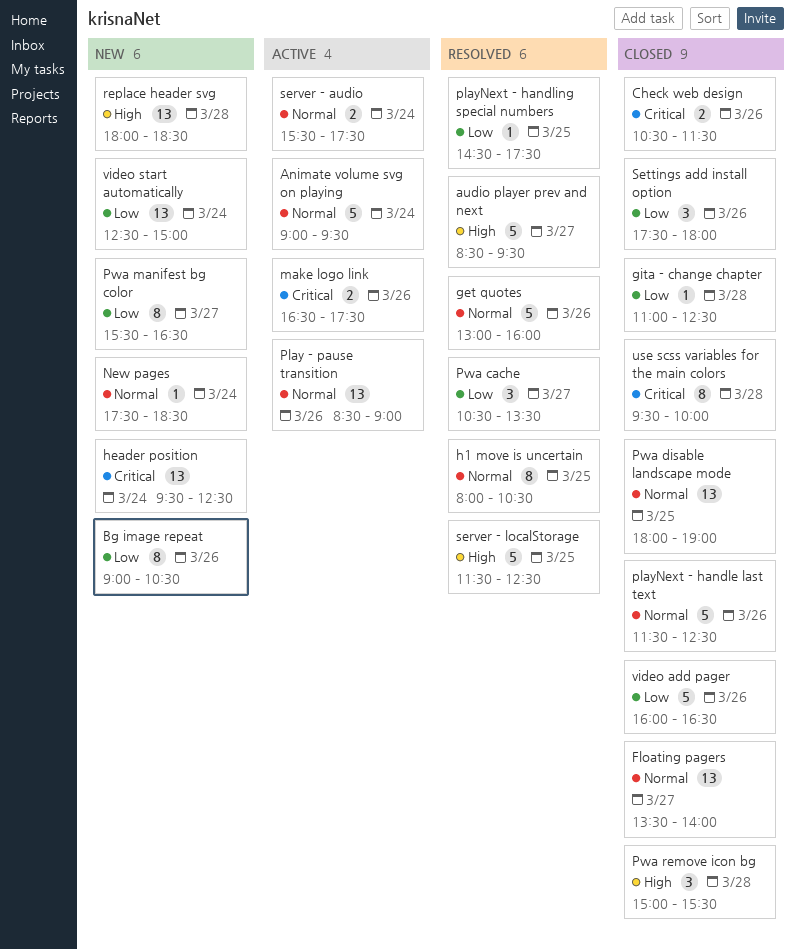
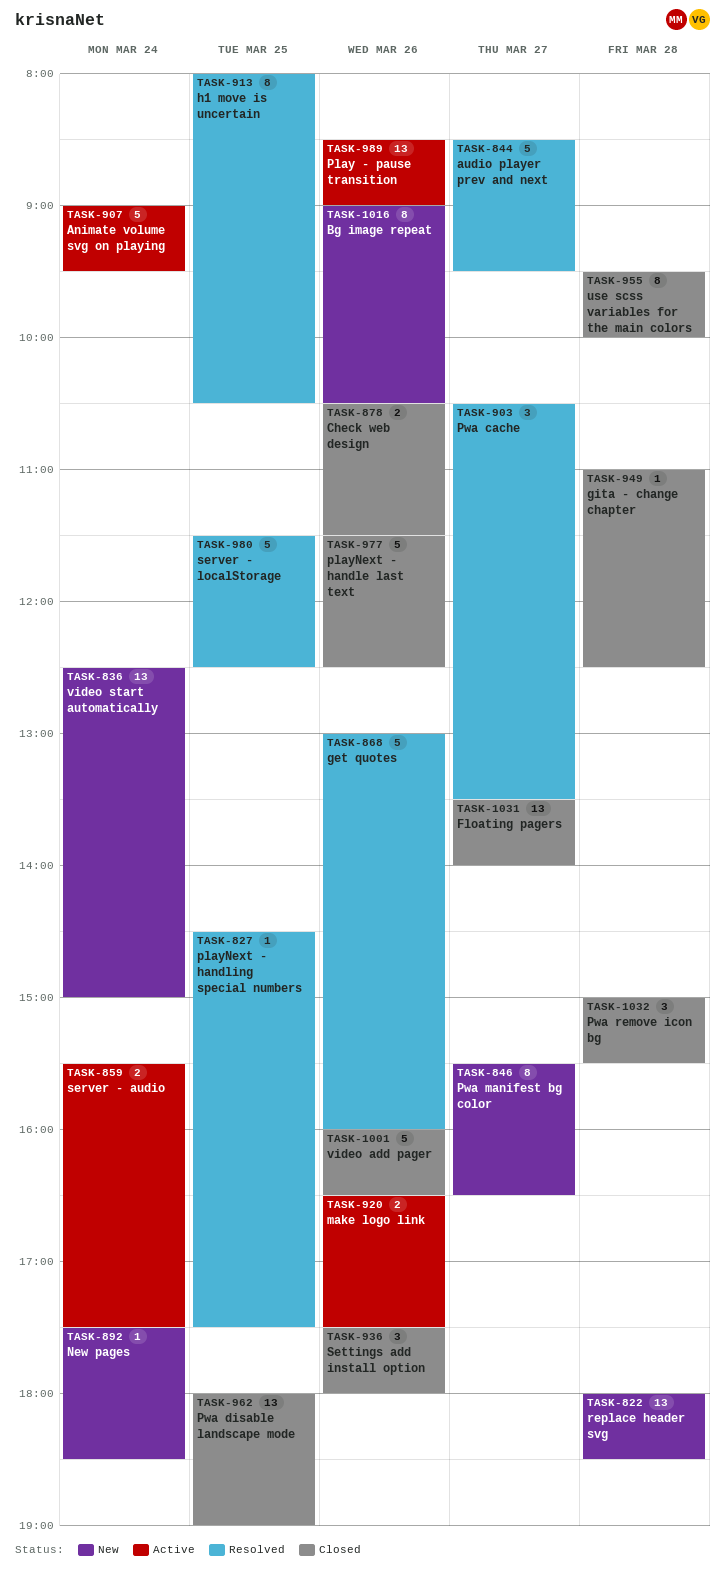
header position: present -> none

